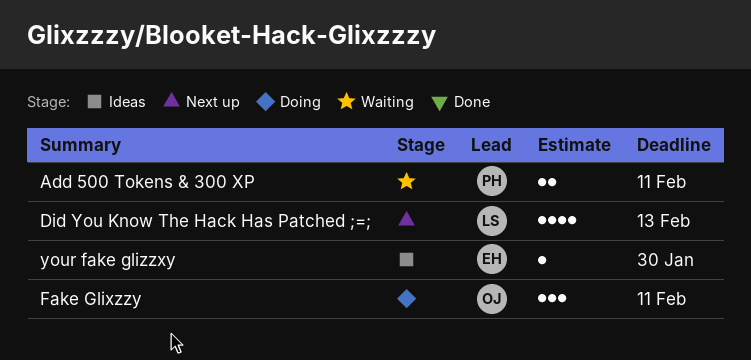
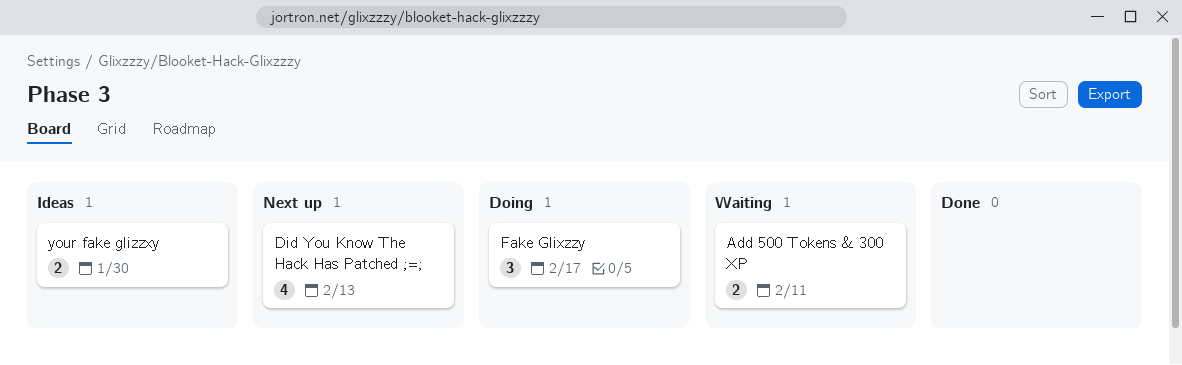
Fake Glixzzy, due: Feb 11 -> Feb 17
your fake glizzxy, estimate: 1 -> 2

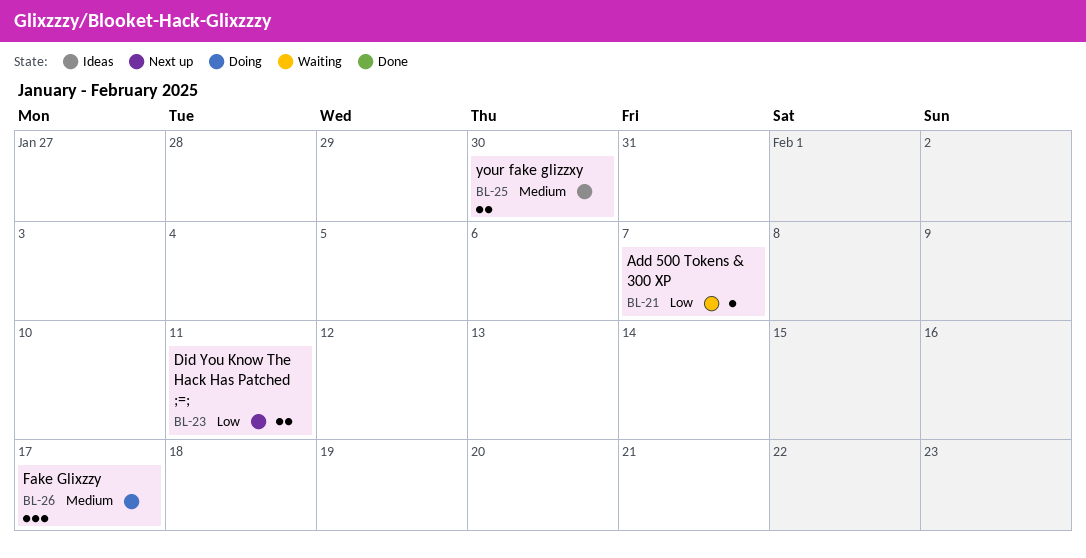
Add 500 Tokens & 300 XP, estimate: 2 -> 1
Add 500 Tokens & 300 XP, due: Feb 11 -> Feb 7
Did You Know The Hack Has Patched ;=;, estimate: 4 -> 2
Did You Know The Hack Has Patched ;=;, due: Feb 13 -> Feb 11

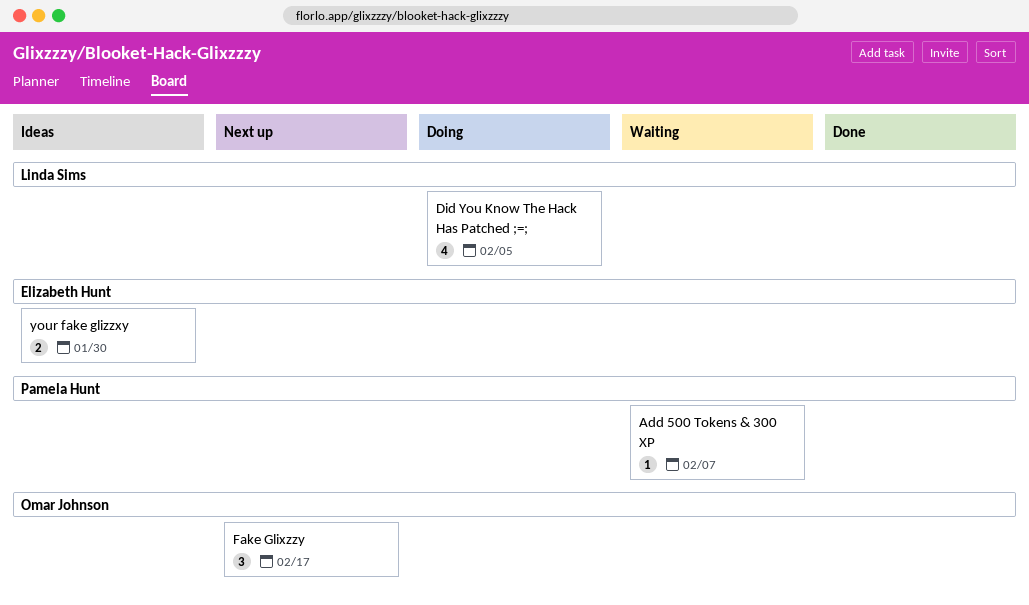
Did You Know The Hack Has Patched ;=;, status: Next up -> Doing
Did You Know The Hack Has Patched ;=;, estimate: 2 -> 4
Did You Know The Hack Has Patched ;=;, due: Feb 11 -> Feb 5
Fake Glixzzy, status: Doing -> Next up

